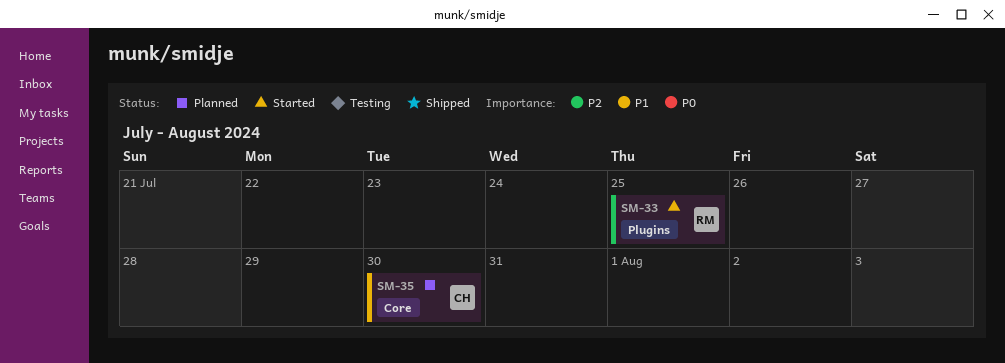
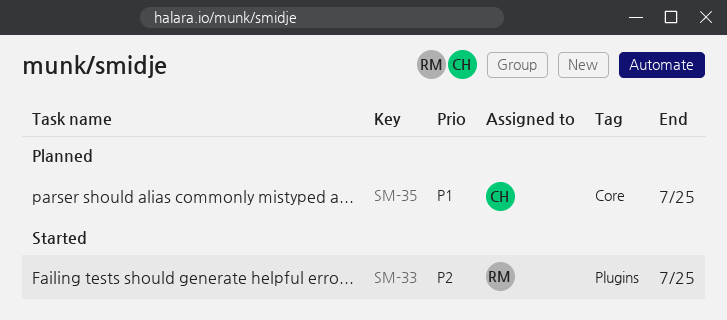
SM-35, due: Jul 30 -> Jul 25

